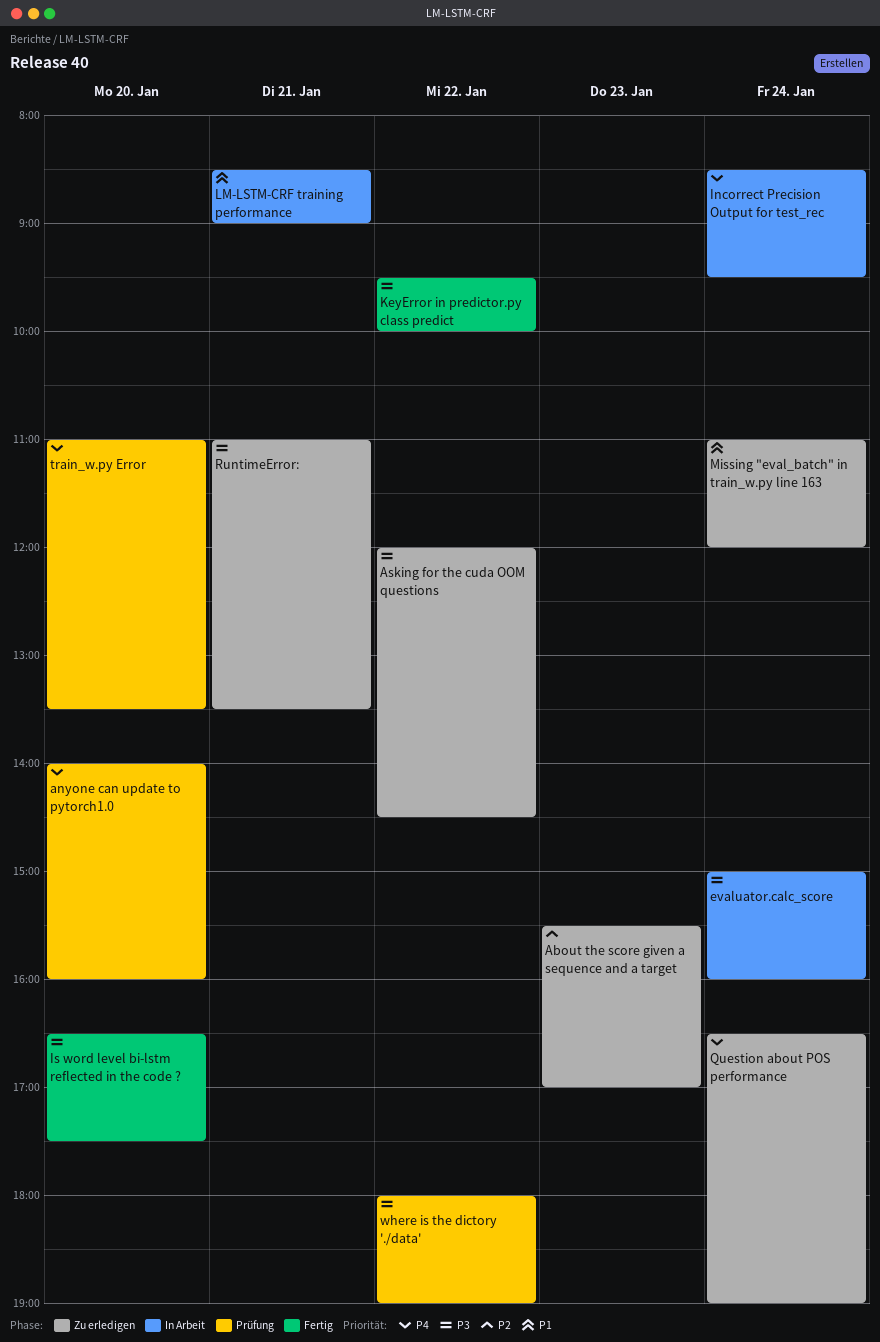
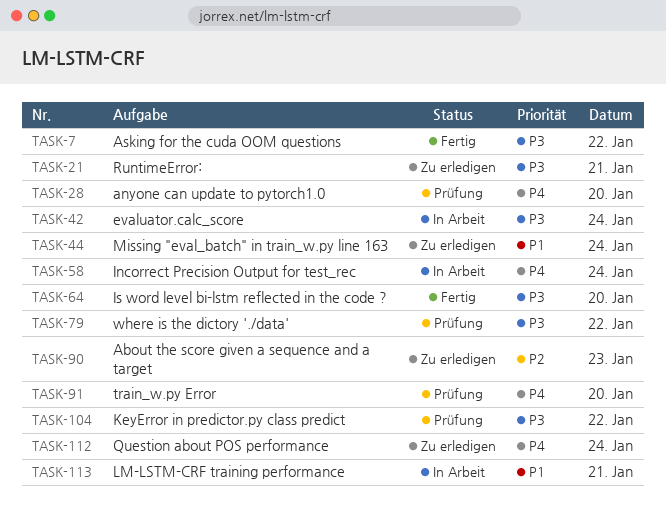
Asking for the cuda OOM questions, status: Zu erledigen -> Fertig
KeyError in predictor.py class predict, status: Fertig -> Prüfung

